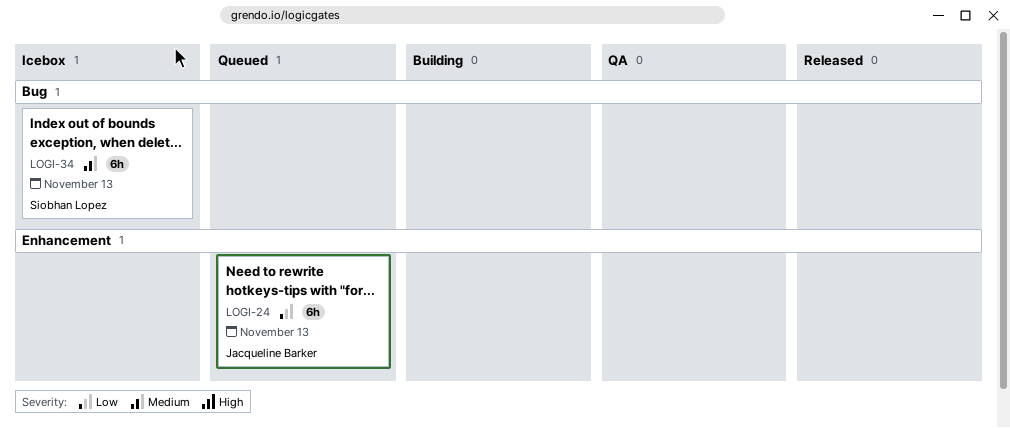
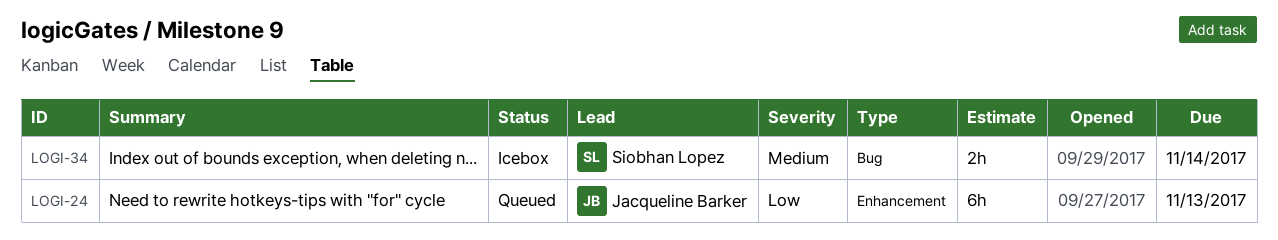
LOGI-34, estimate: 6h -> 2h
LOGI-34, due: Nov 13 -> Nov 14

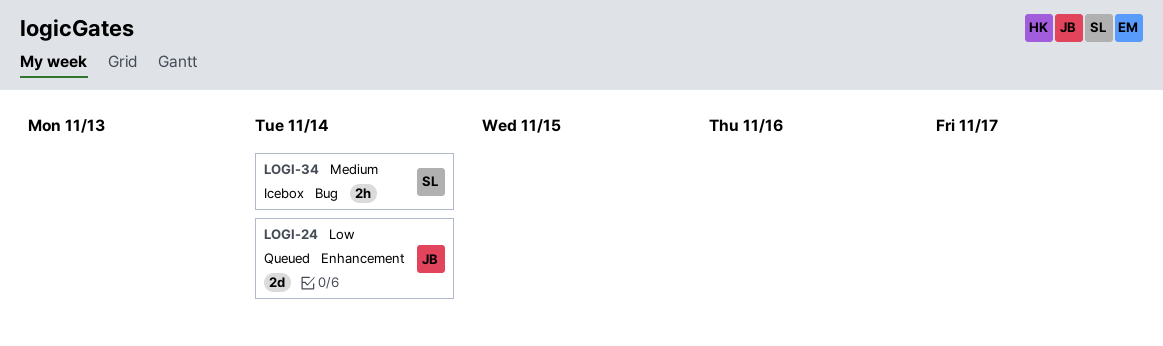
LOGI-24, estimate: 6h -> 2d
LOGI-24, due: Nov 13 -> Nov 14

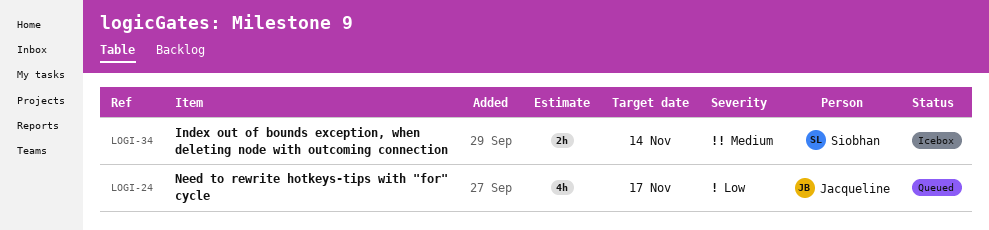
LOGI-24, estimate: 2d -> 4h
LOGI-24, due: Nov 14 -> Nov 17

